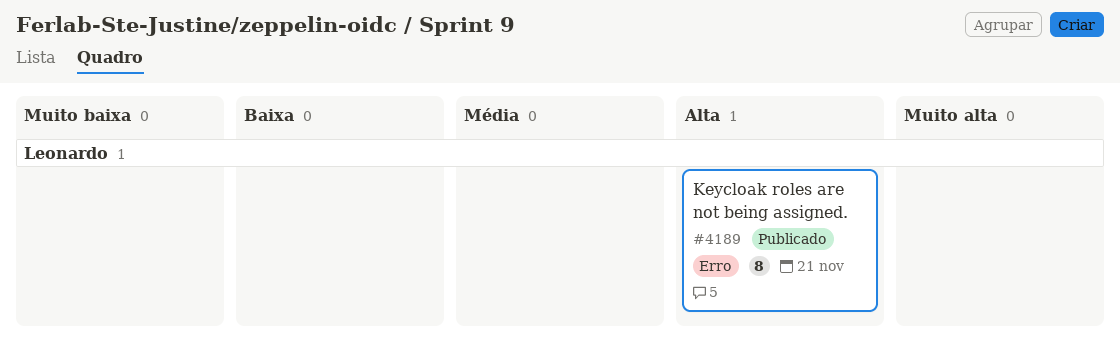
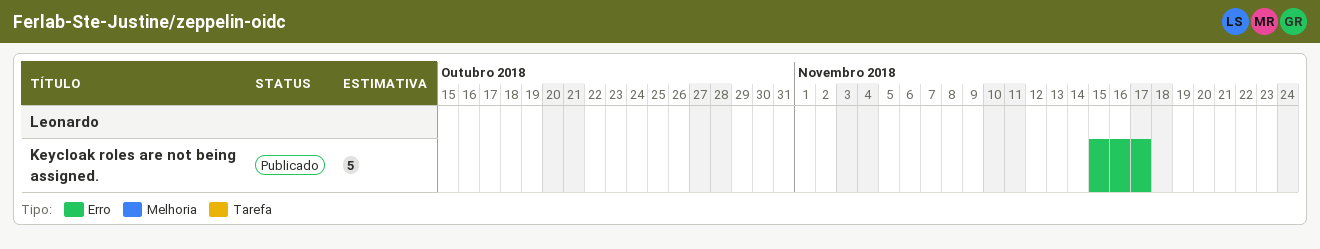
Keycloak roles are not being assigned., estimate: 8 -> 5
Keycloak roles are not being assigned., due: Nov 21 -> Nov 17

